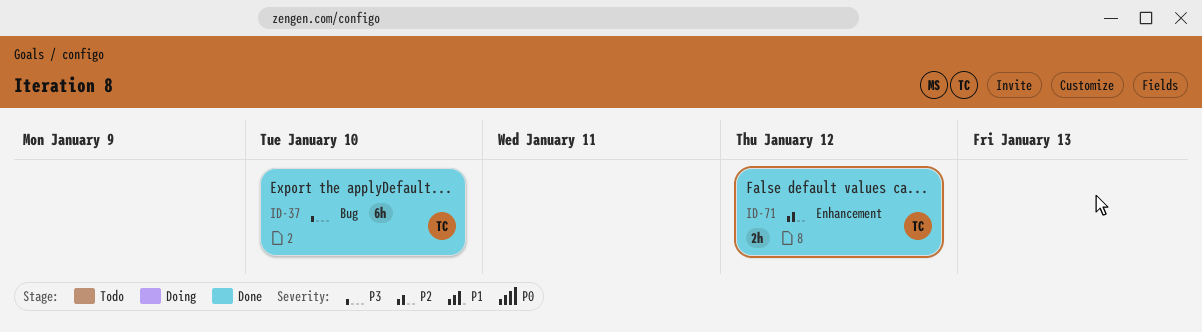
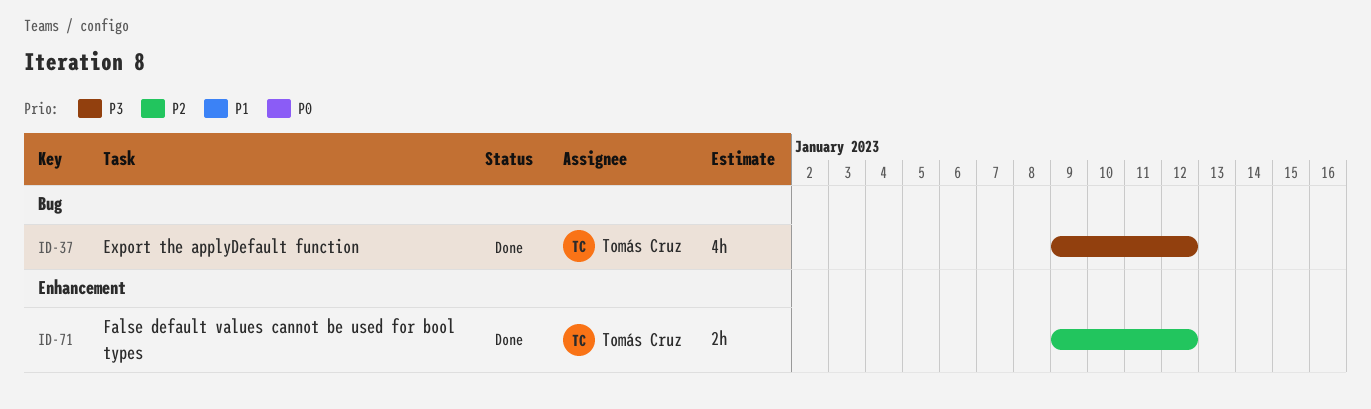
ID-37, estimate: 6h -> 4h
ID-37, due: Jan 10 -> Jan 12

